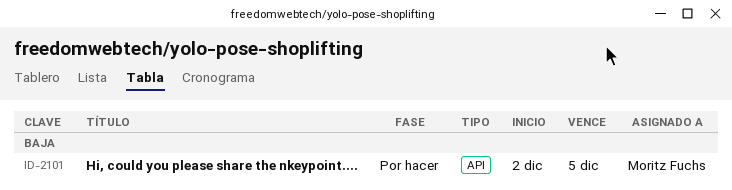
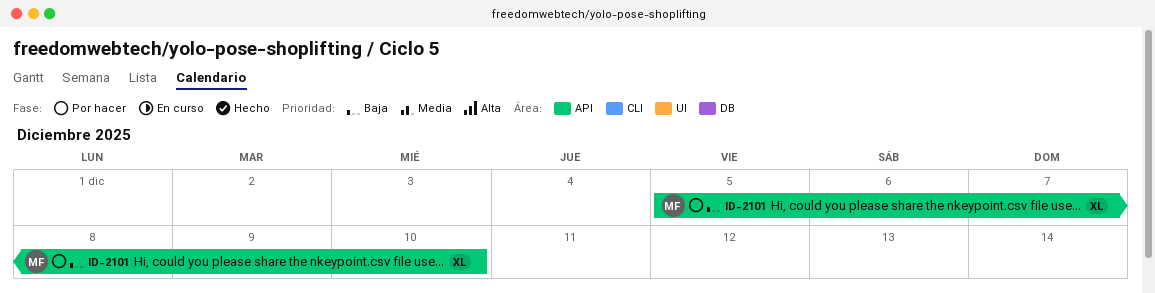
ID-2101, start: Dec 2 -> Dec 5
ID-2101, due: Dec 5 -> Dec 10

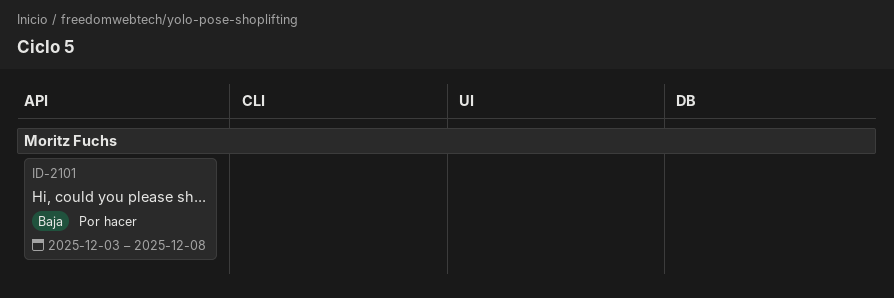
ID-2101, start: Dec 5 -> Dec 3
ID-2101, due: Dec 10 -> Dec 8

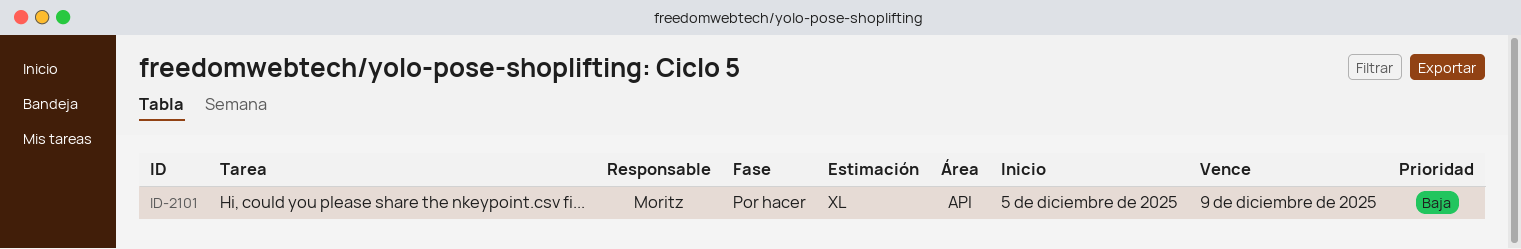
ID-2101, start: Dec 3 -> Dec 5
ID-2101, due: Dec 8 -> Dec 9

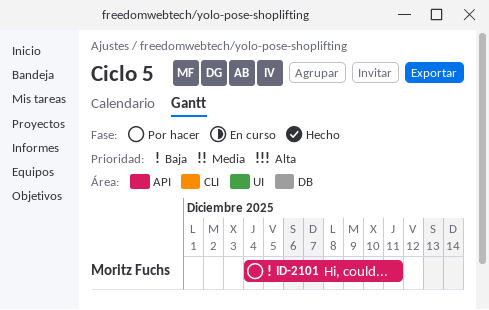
ID-2101, start: Dec 5 -> Dec 4
ID-2101, due: Dec 9 -> Dec 11

